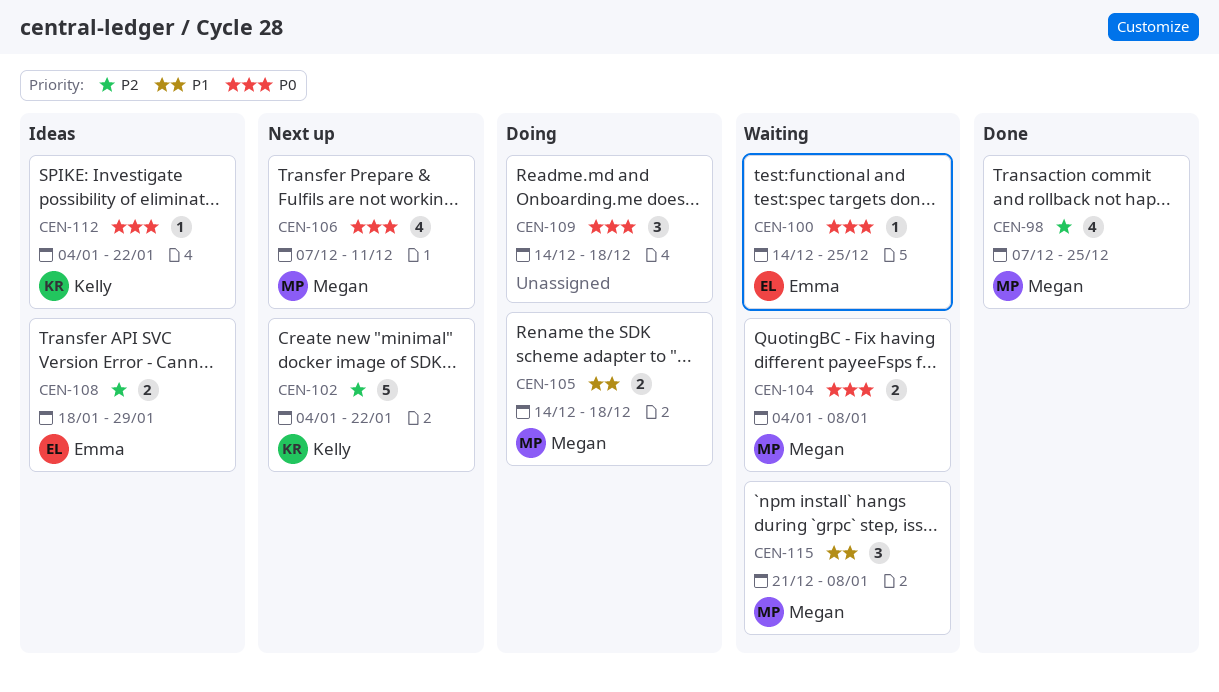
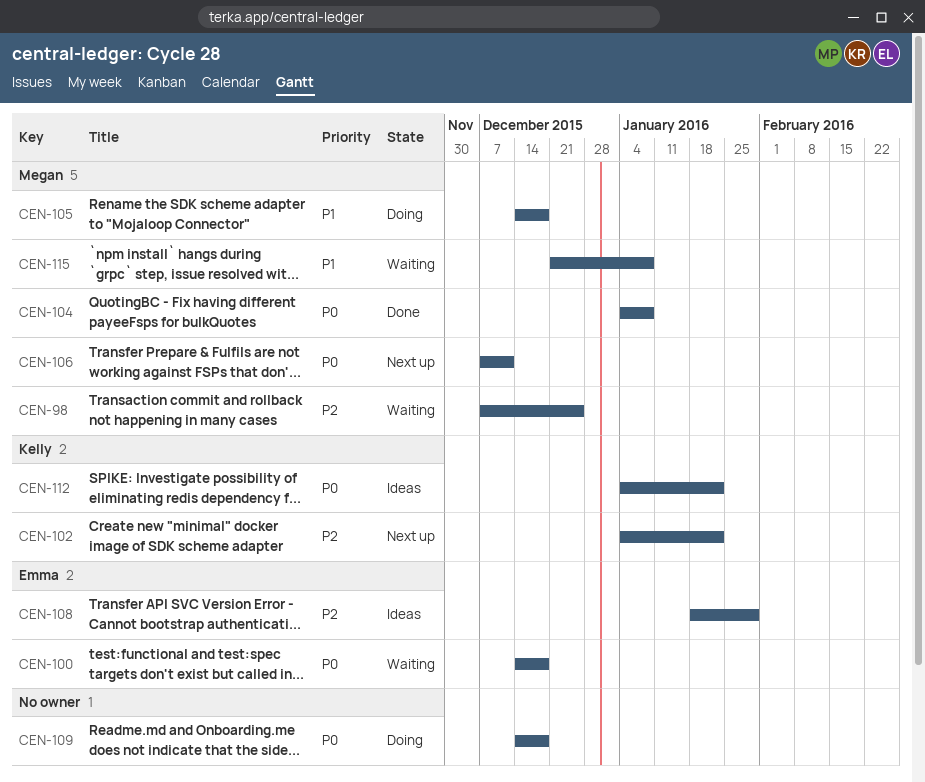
CEN-98, status: Done -> Waiting
CEN-100, due: Dec 25 -> Dec 18
CEN-104, status: Waiting -> Done

